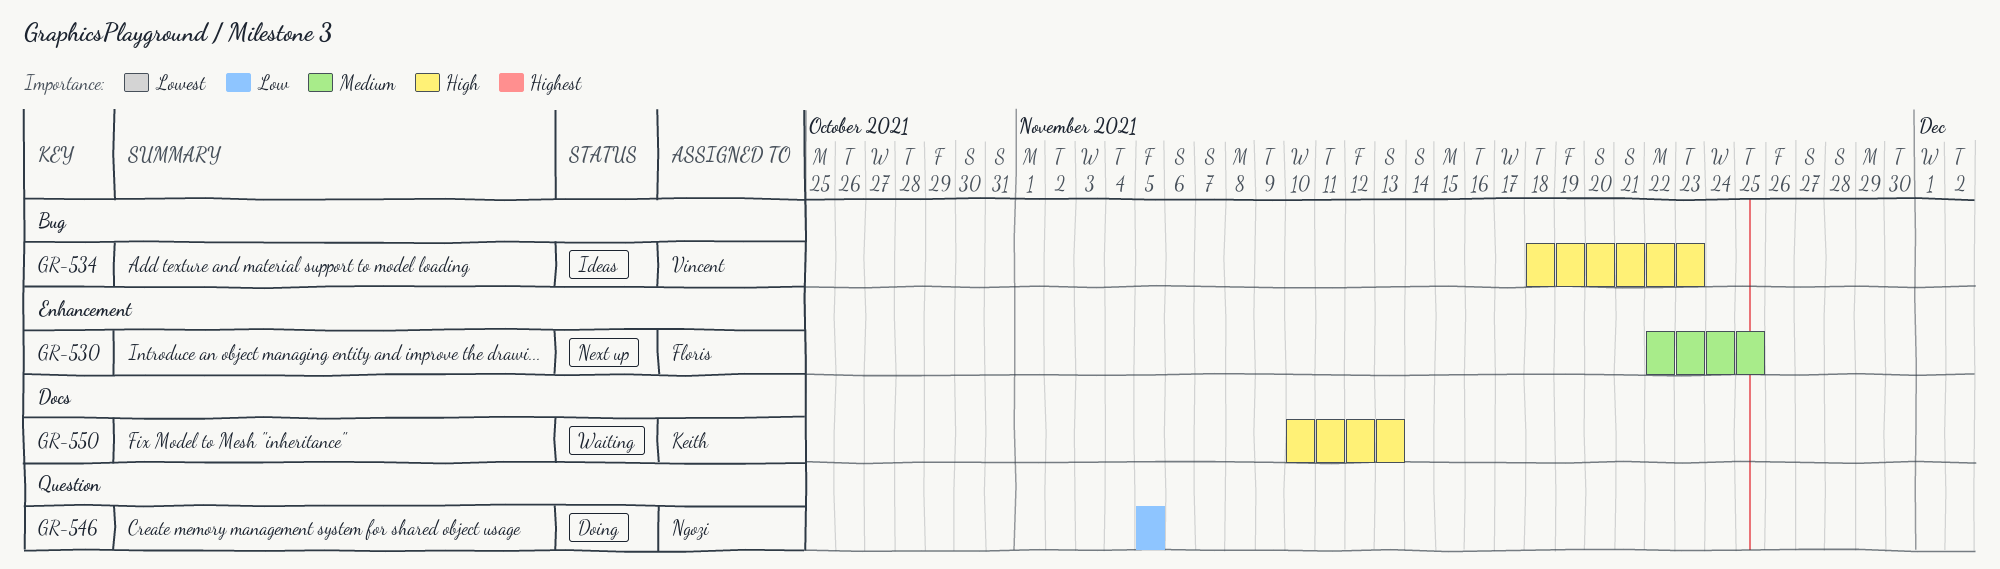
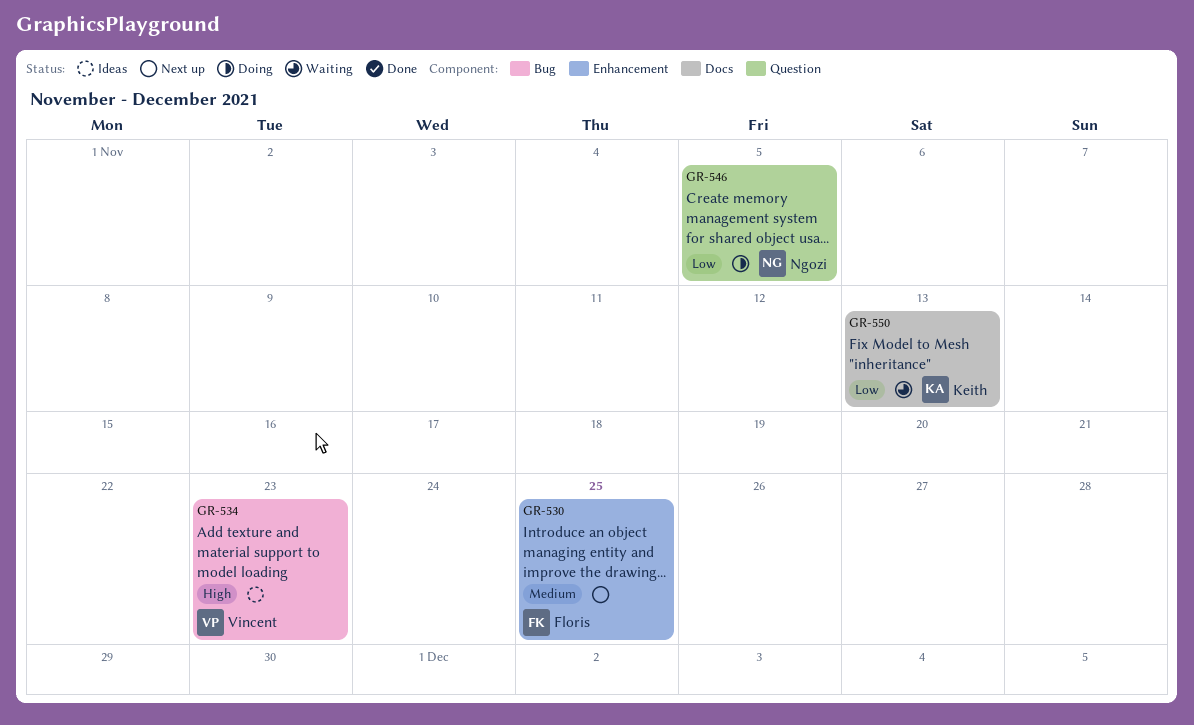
GR-550, priority: High -> Low

